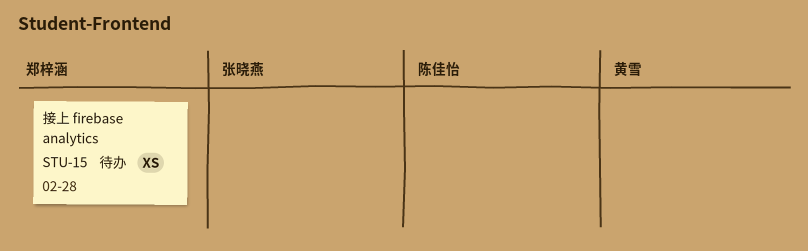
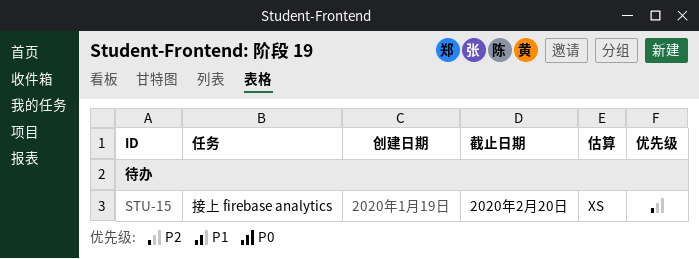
STU-15, due: Feb 28 -> Feb 20

